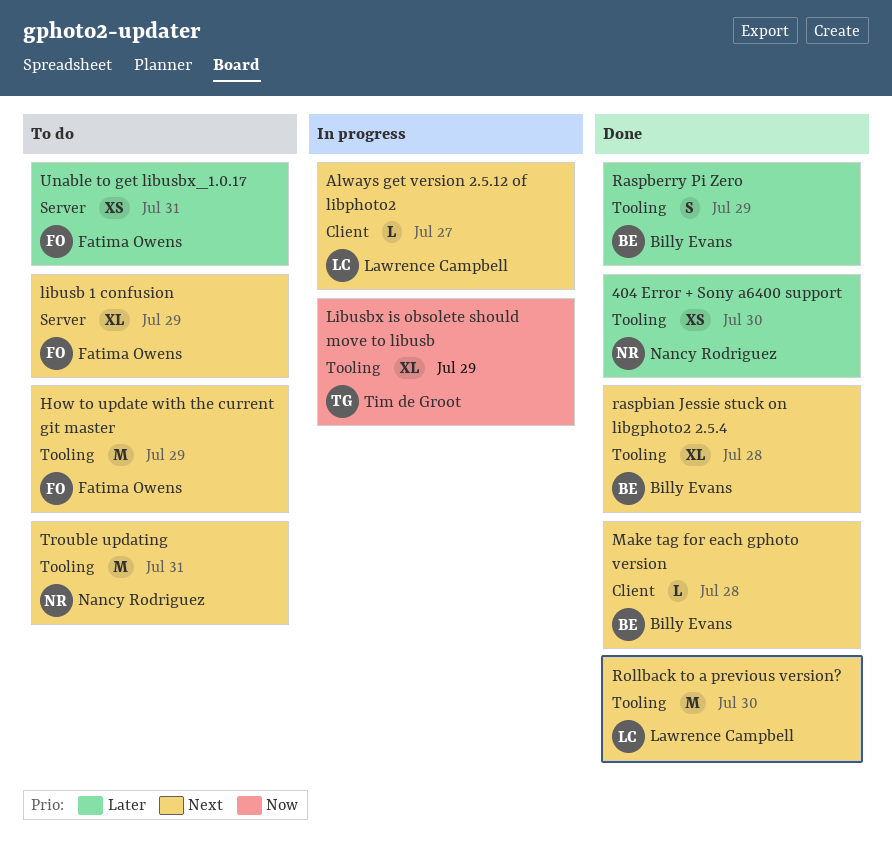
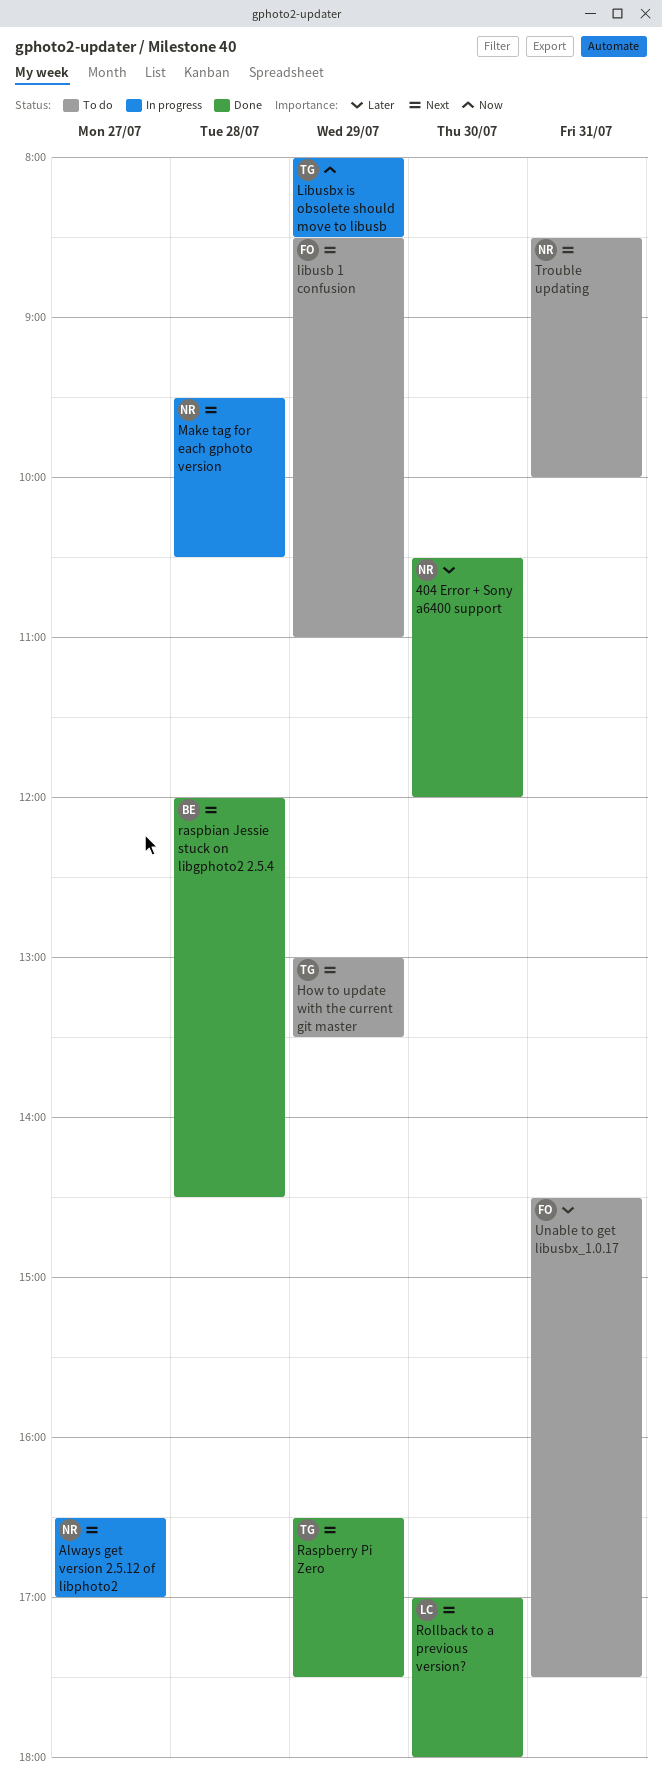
Always get version 2.5.12 of libphoto2, owner: Lawrence Campbell -> Nancy Rodriguez
How to update with the current git master, owner: Fatima Owens -> Tim de Groot
Make tag for each gphoto version, status: Done -> In progress
Make tag for each gphoto version, owner: Billy Evans -> Nancy Rodriguez
Raspberry Pi Zero, owner: Billy Evans -> Tim de Groot
Raspberry Pi Zero, priority: Later -> Next

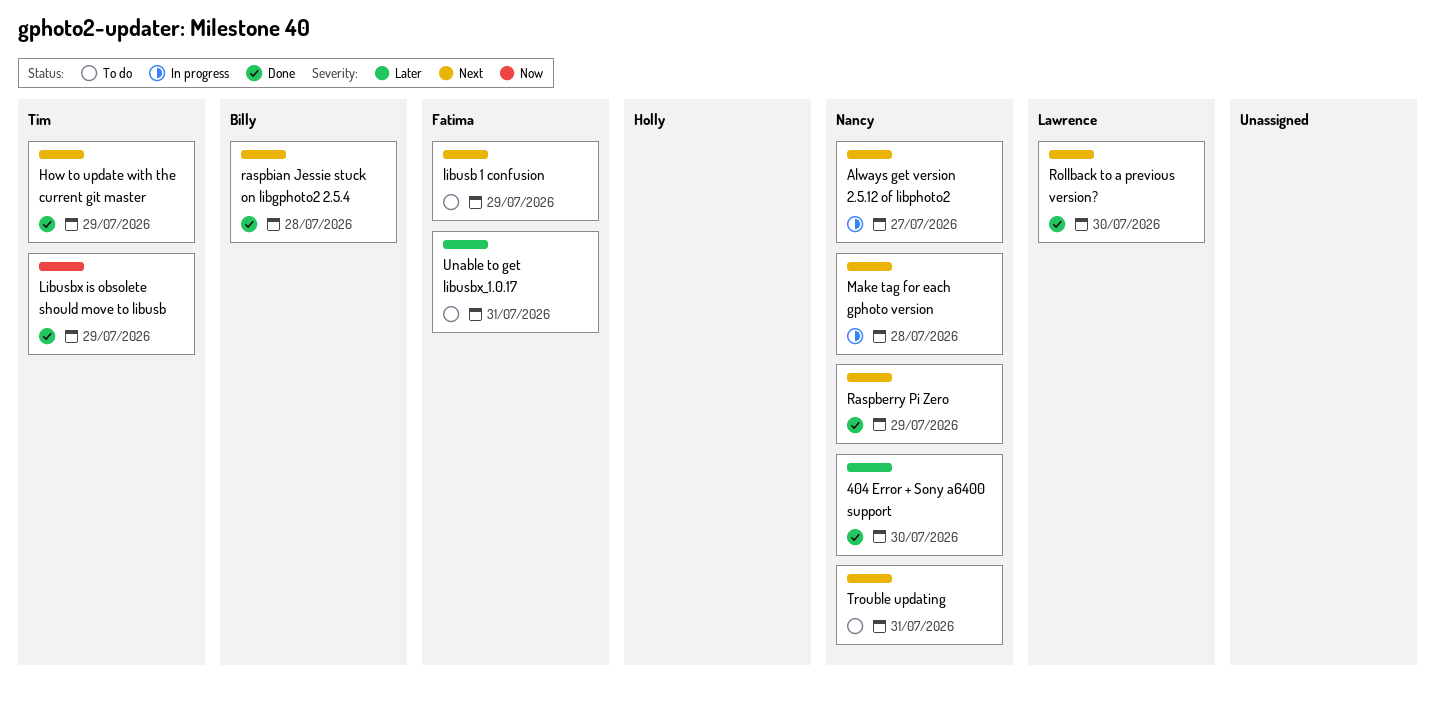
How to update with the current git master, status: To do -> Done
Libusbx is obsolete should move to libusb, status: In progress -> Done
Raspberry Pi Zero, owner: Tim -> Nancy

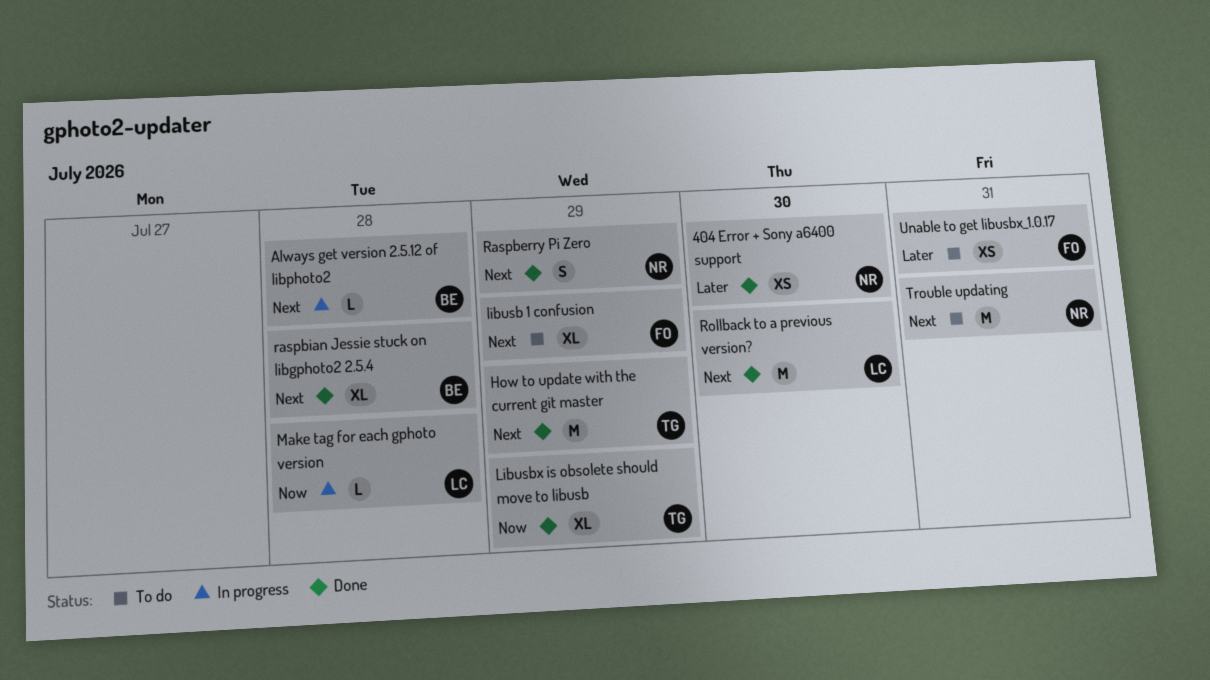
Always get version 2.5.12 of libphoto2, owner: Nancy -> Billy
Always get version 2.5.12 of libphoto2, day: Jul 27 -> Jul 28
Make tag for each gphoto version, owner: Nancy -> Lawrence
Make tag for each gphoto version, priority: Next -> Now

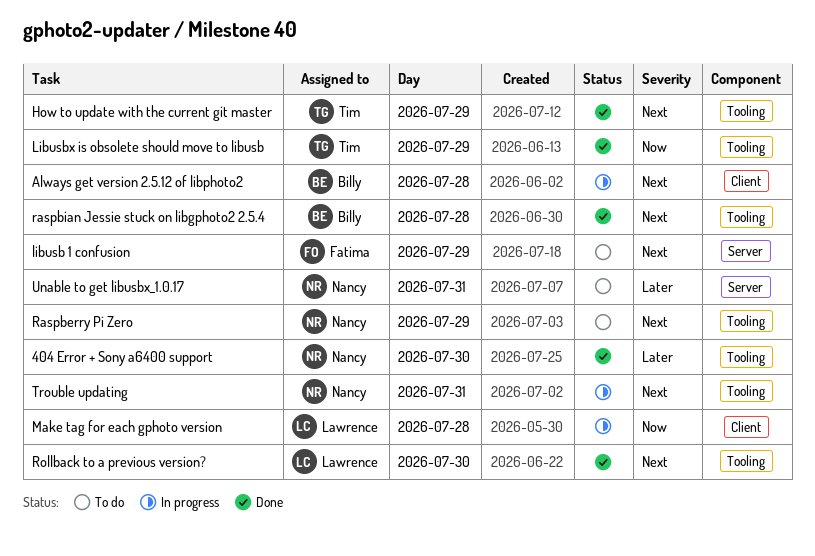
Raspberry Pi Zero, status: Done -> To do
Trouble updating, status: To do -> In progress
Unable to get libusbx_1.0.17, owner: Fatima -> Nancy

